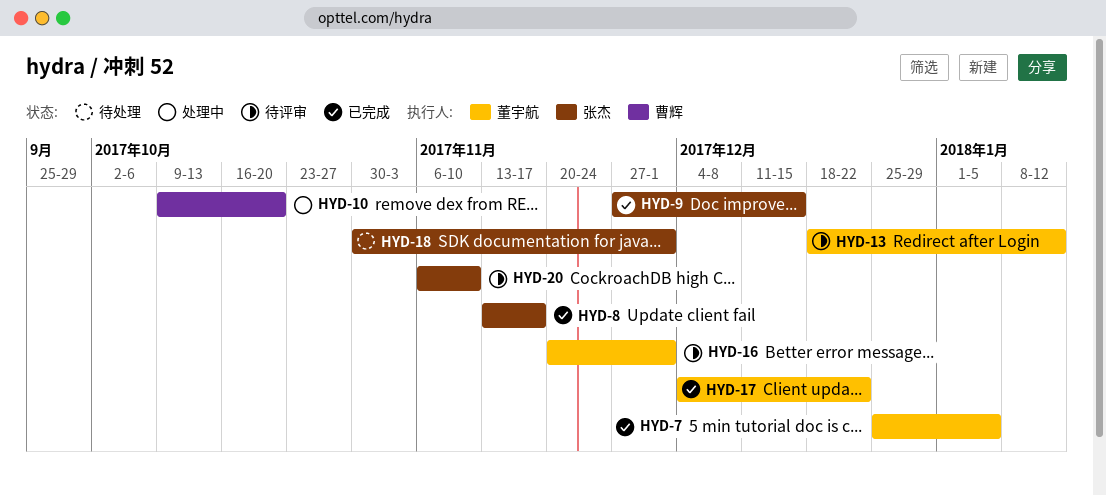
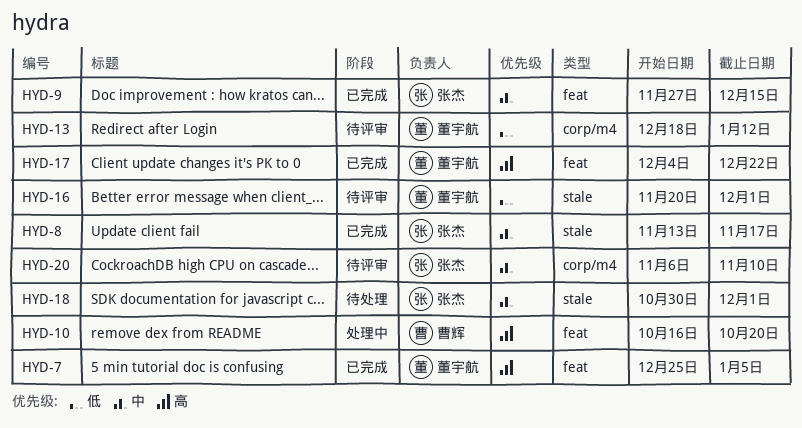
HYD-10, start: Oct 9 -> Oct 16

